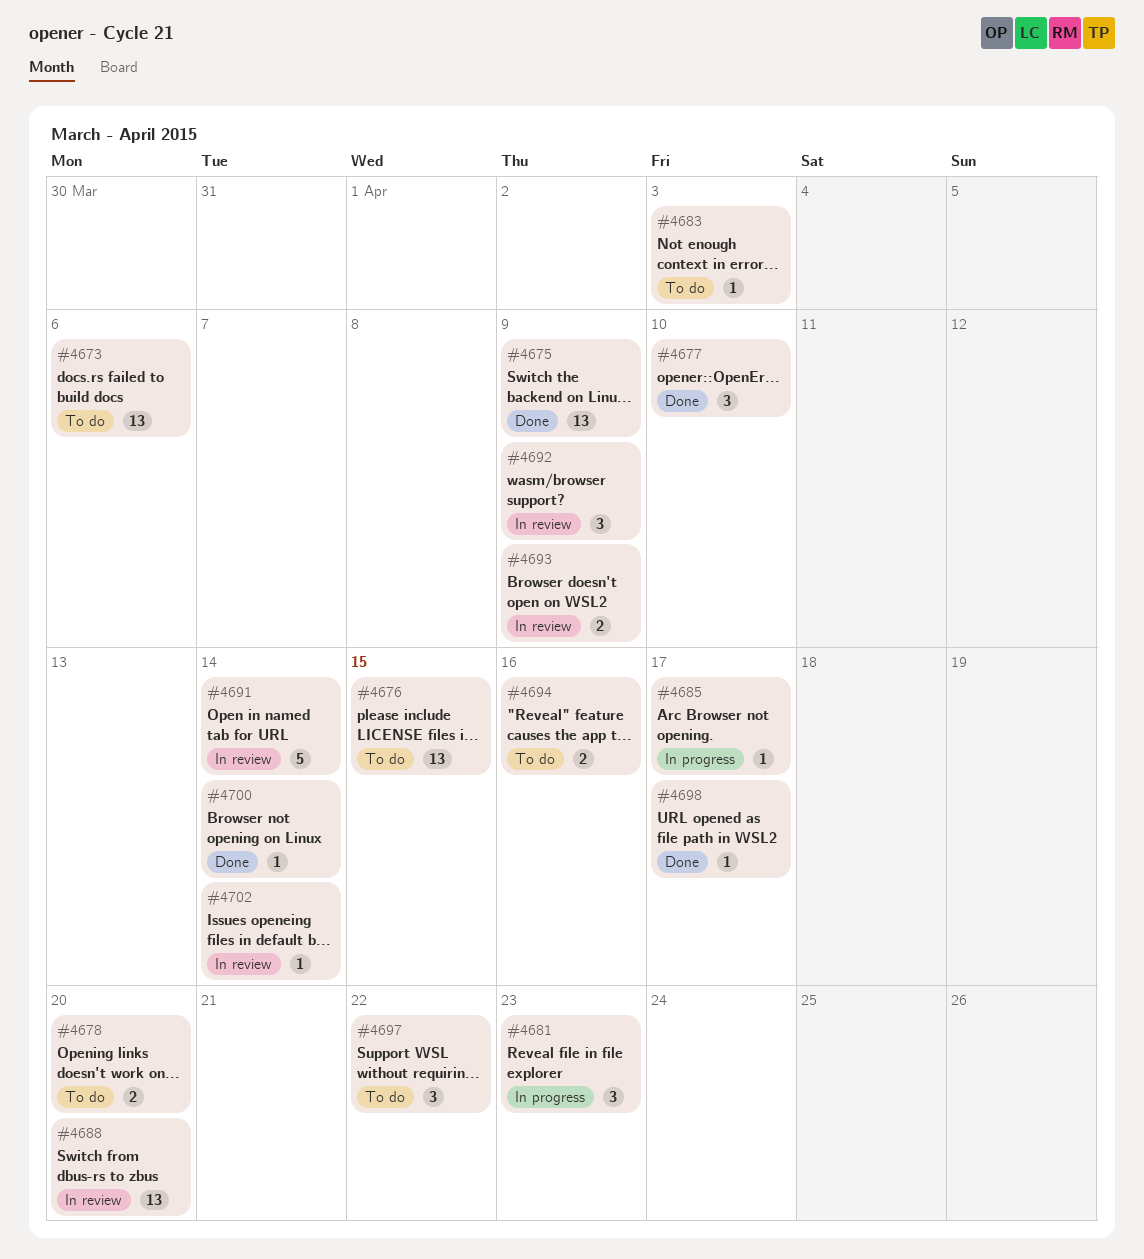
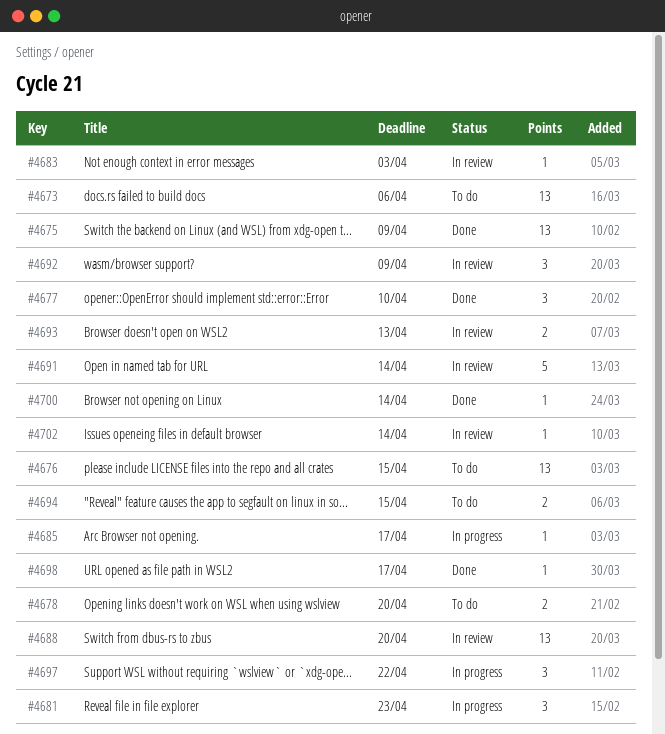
#4683, status: To do -> In review
#4693, due: Apr 9 -> Apr 13
#4694, due: Apr 16 -> Apr 15
#4697, status: To do -> In progress

